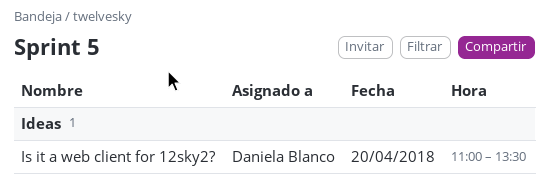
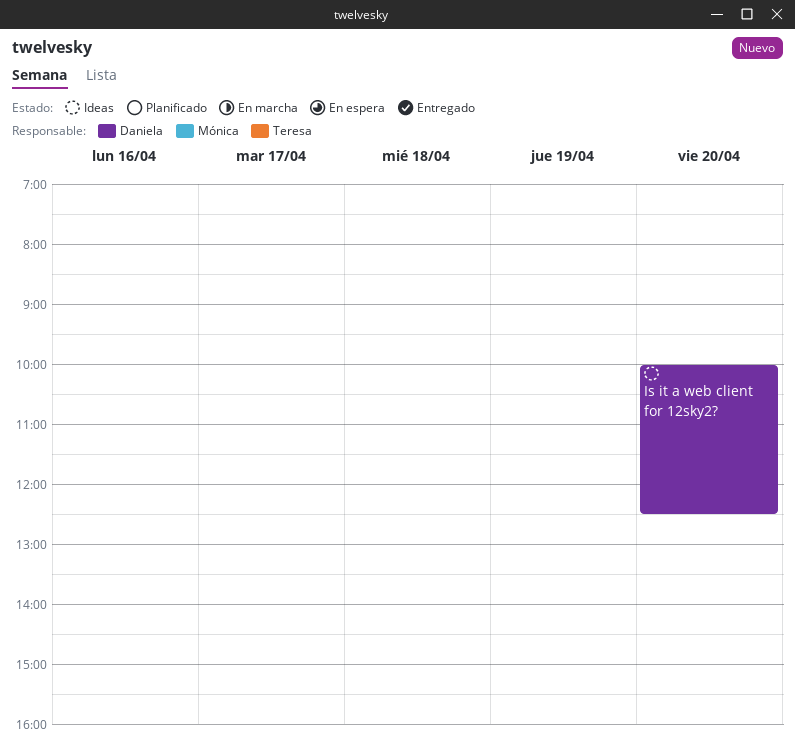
Is it a web client for 12sky2?, begins: 11:00 -> 10:00
Is it a web client for 12sky2?, ends: 13:30 -> 12:30

